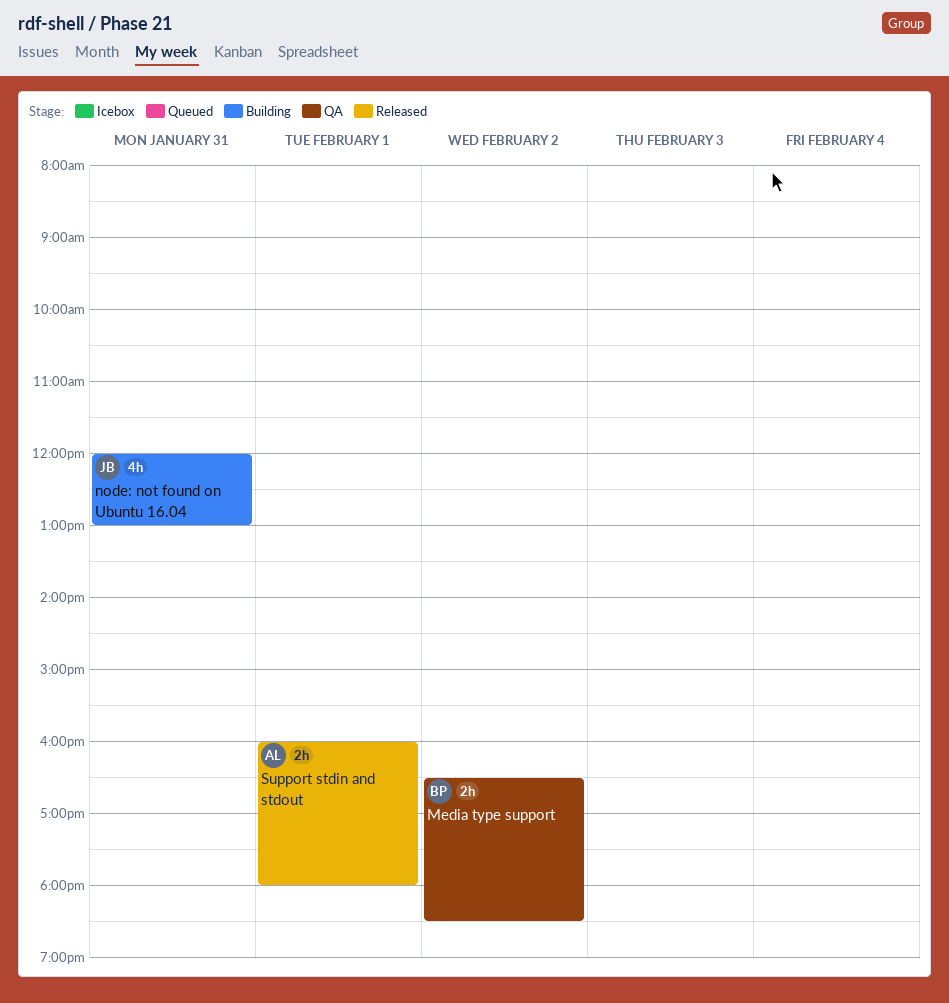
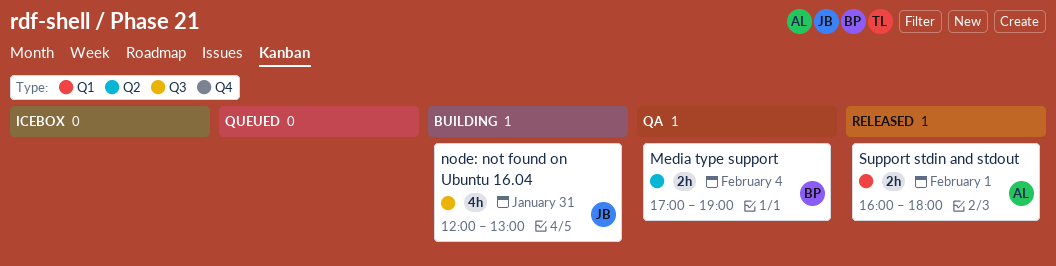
Media type support, day: Feb 2 -> Feb 4
Media type support, begins: 16:30 -> 17:00
Media type support, ends: 18:30 -> 19:00

